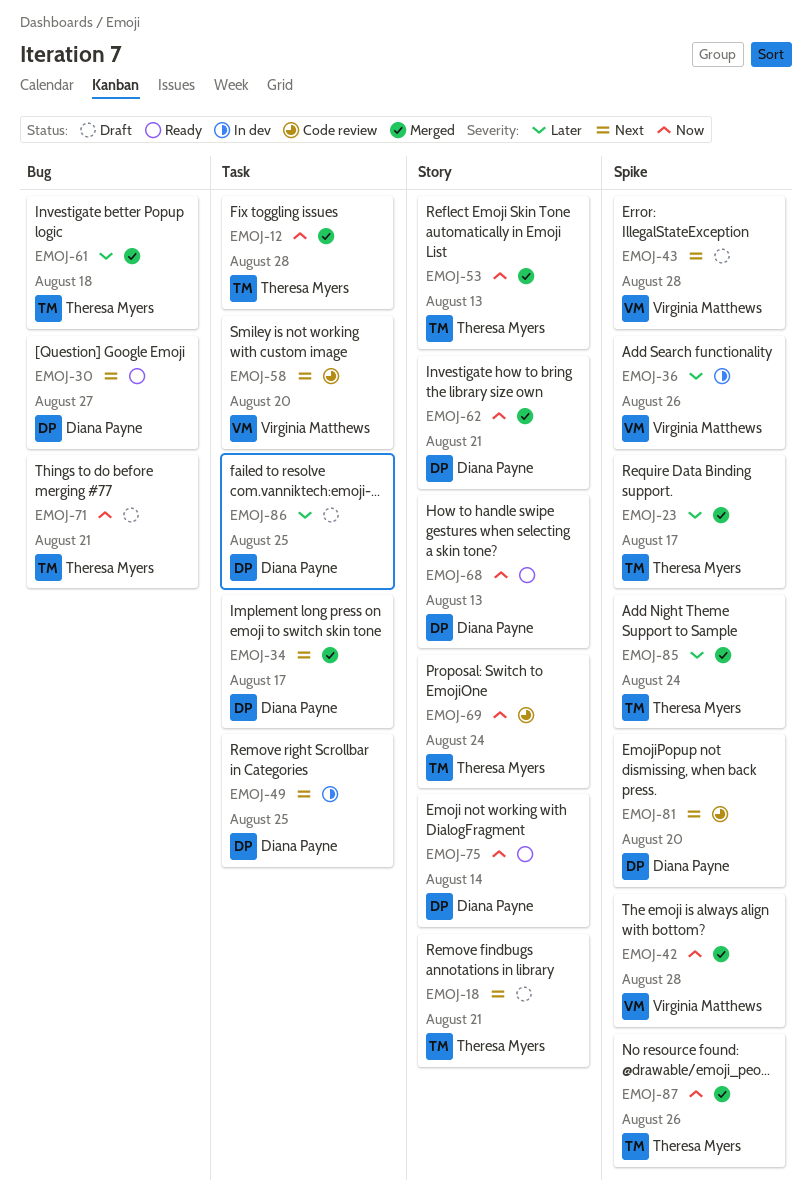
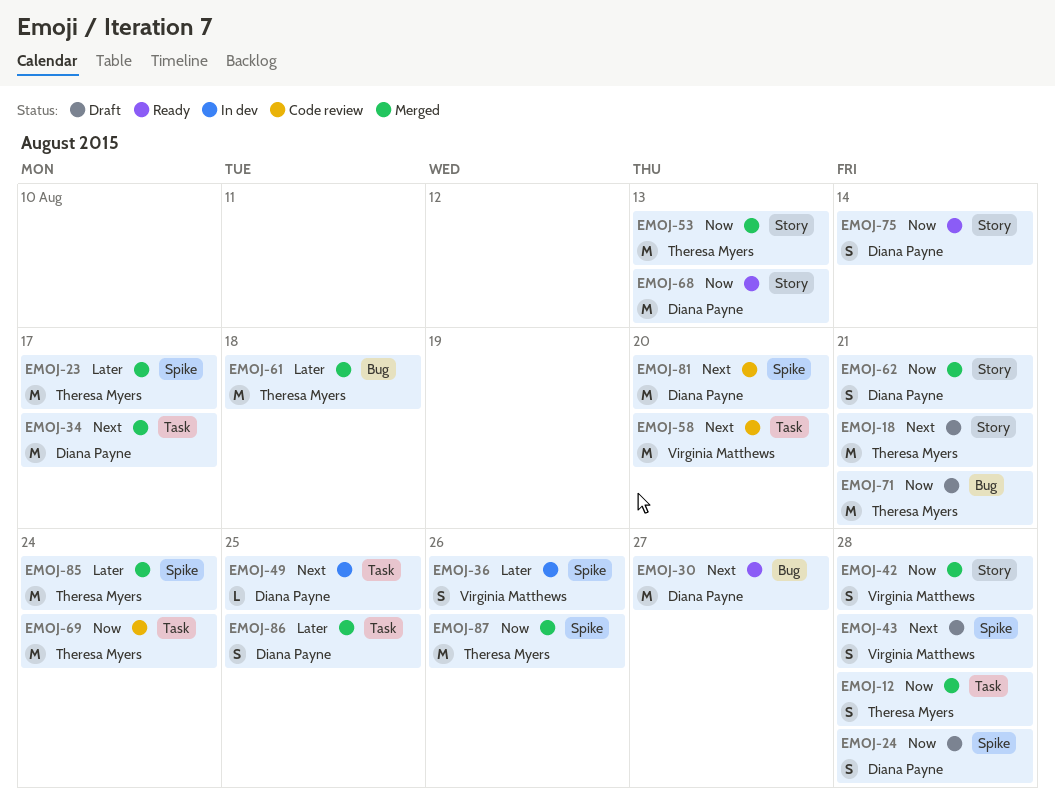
EMOJ-24: none -> present
EMOJ-42, label: Spike -> Story
EMOJ-69, label: Story -> Task
EMOJ-86, status: Draft -> Merged

